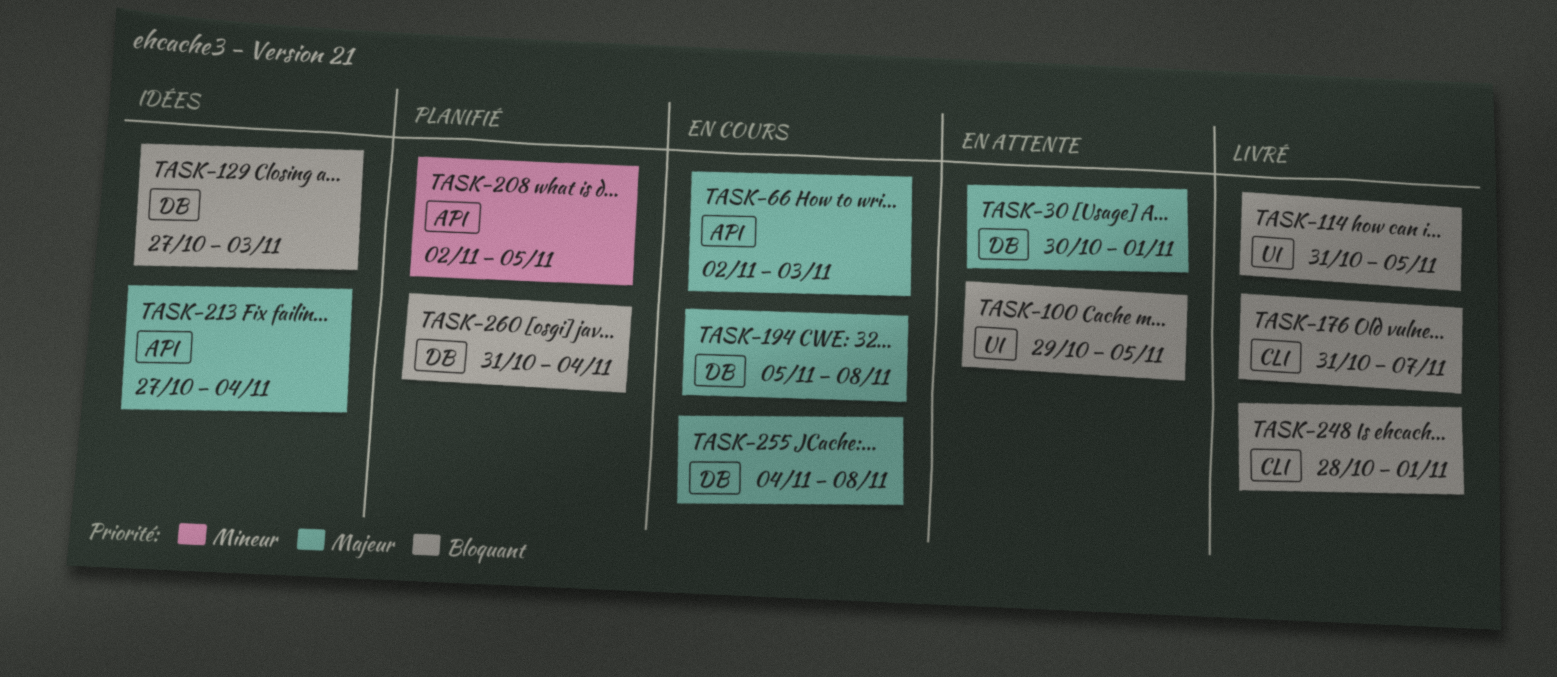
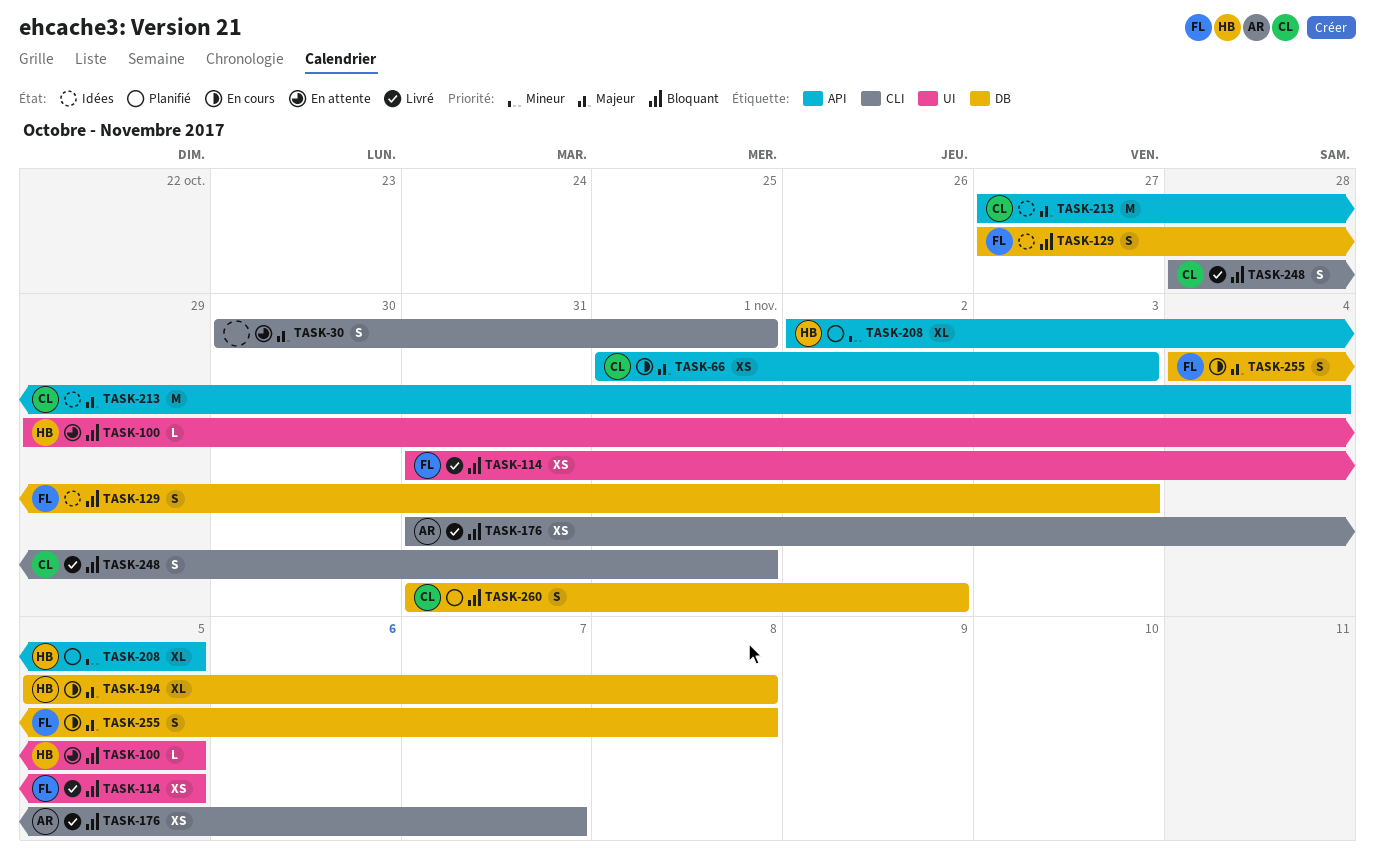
TASK-30, label: DB -> CLI
TASK-66, start: Nov 2 -> Nov 1
TASK-260, due: Nov 4 -> Nov 2

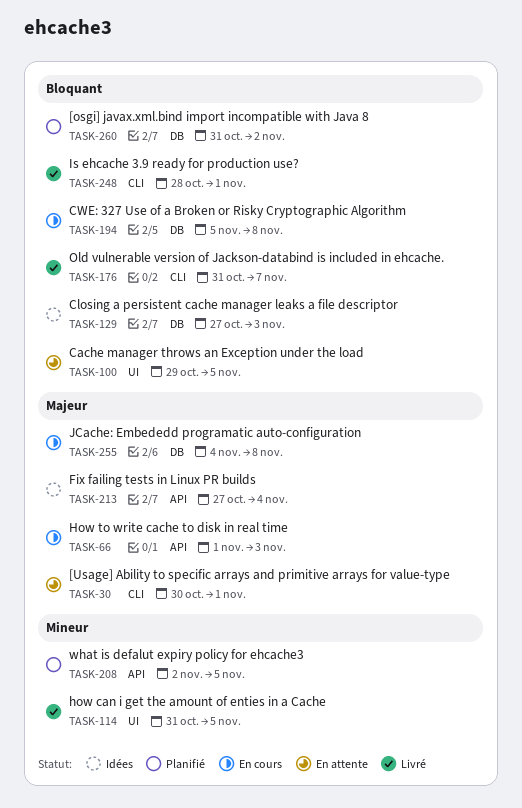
TASK-114, priority: Bloquant -> Mineur
TASK-194, priority: Majeur -> Bloquant

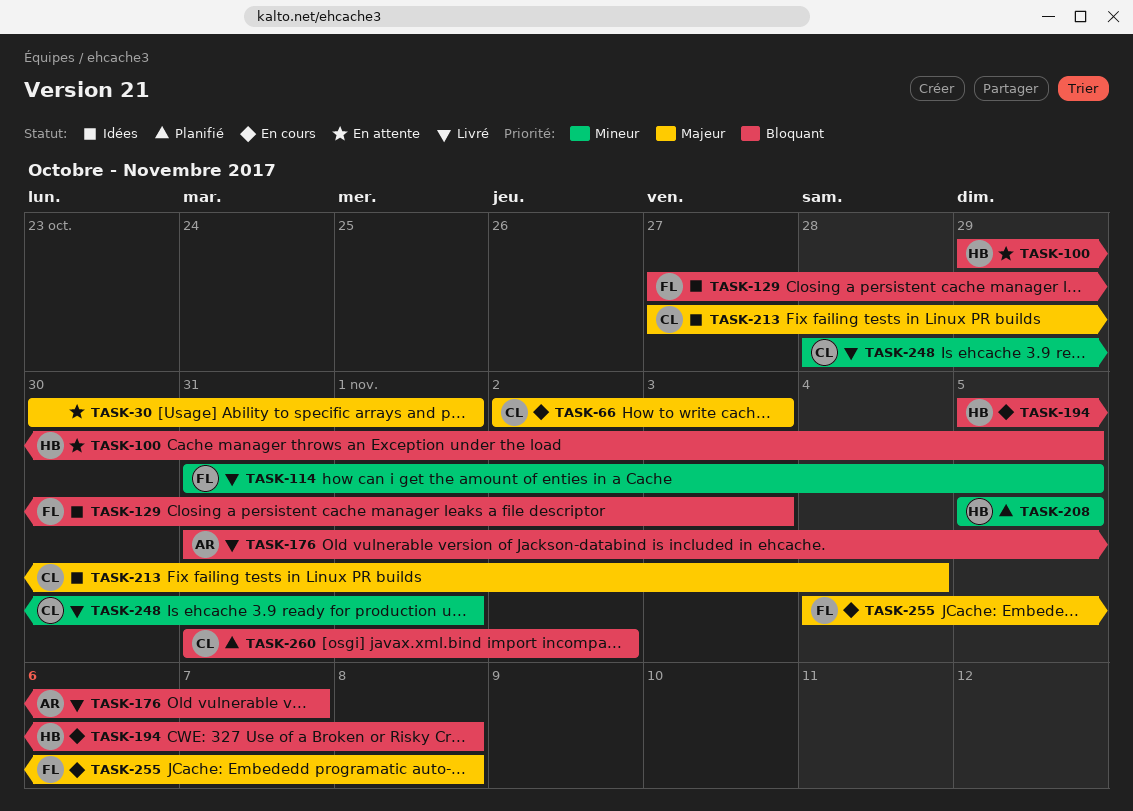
TASK-66, start: Nov 1 -> Nov 2
TASK-208, start: Nov 2 -> Nov 5
TASK-248, priority: Bloquant -> Mineur

